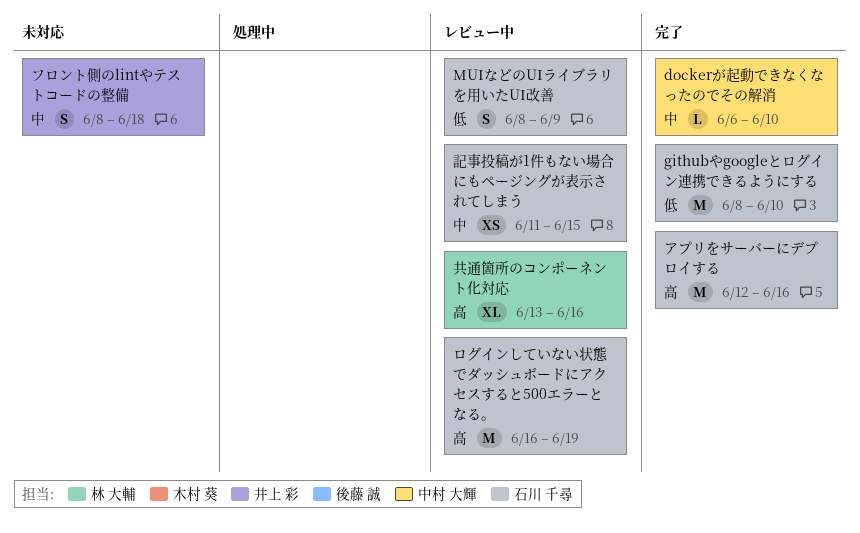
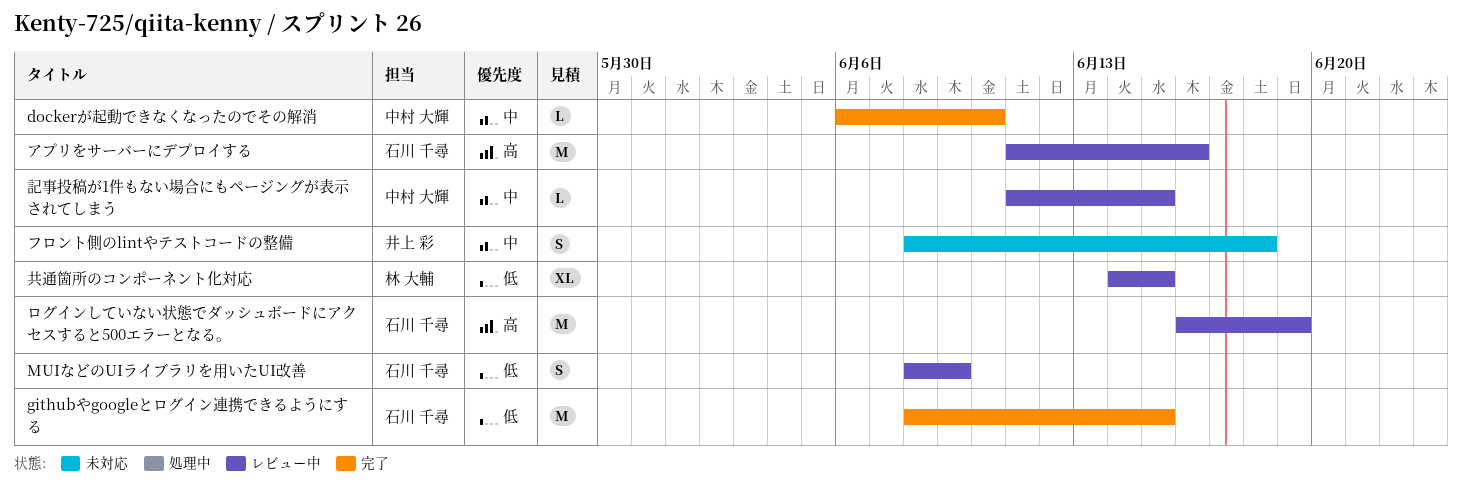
githubやgoogleとログイン連携できるようにする, due: Jun 10 -> Jun 15
アプリをサーバーにデプロイする, status: 完了 -> レビュー中
アプリをサーバーにデプロイする, start: Jun 12 -> Jun 11
共通箇所のコンポーネント化対応, priority: 高 -> 低
共通箇所のコンポーネント化対応, start: Jun 13 -> Jun 14
共通箇所のコンポーネント化対応, due: Jun 16 -> Jun 15
記事投稿が1件もない場合にもページングが表示されてしまう, owner: 石川 千尋 -> 中村 大輝
記事投稿が1件もない場合にもページングが表示されてしまう, estimate: XS -> L

